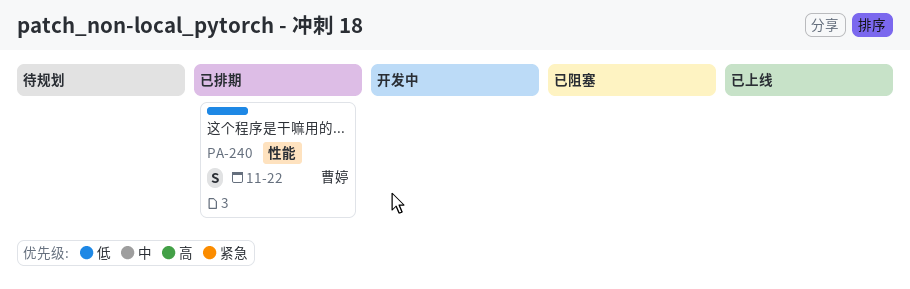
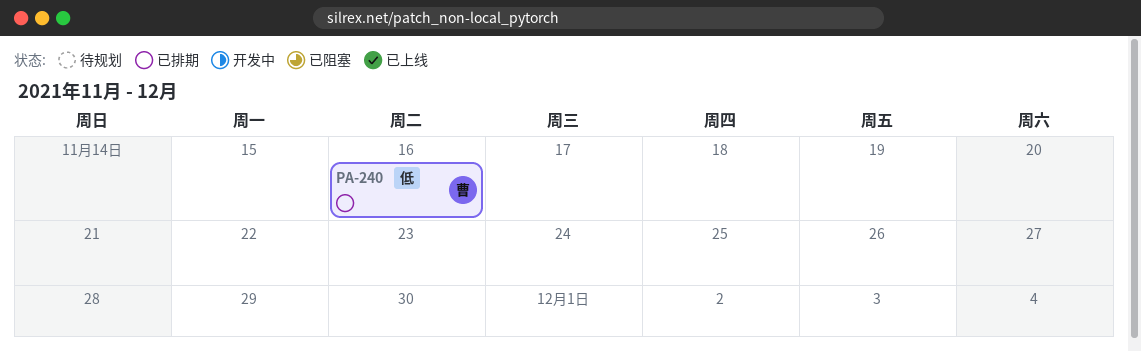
PA-240, due: Nov 22 -> Nov 16

